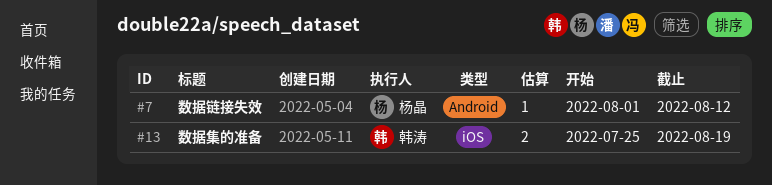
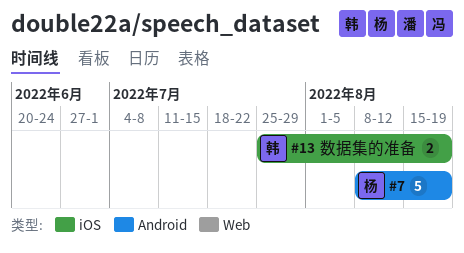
#7, estimate: 1 -> 5
#7, start: Aug 1 -> Aug 8
#7, due: Aug 12 -> Aug 19

